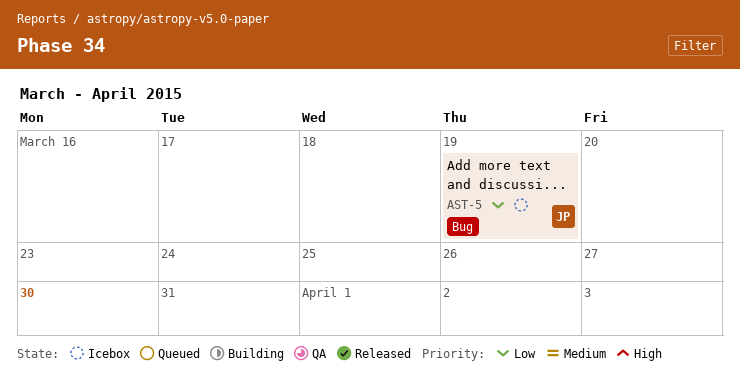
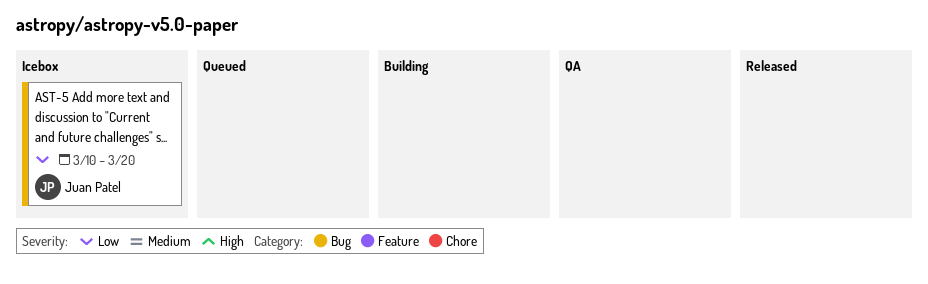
AST-5, due: Mar 19 -> Mar 20

